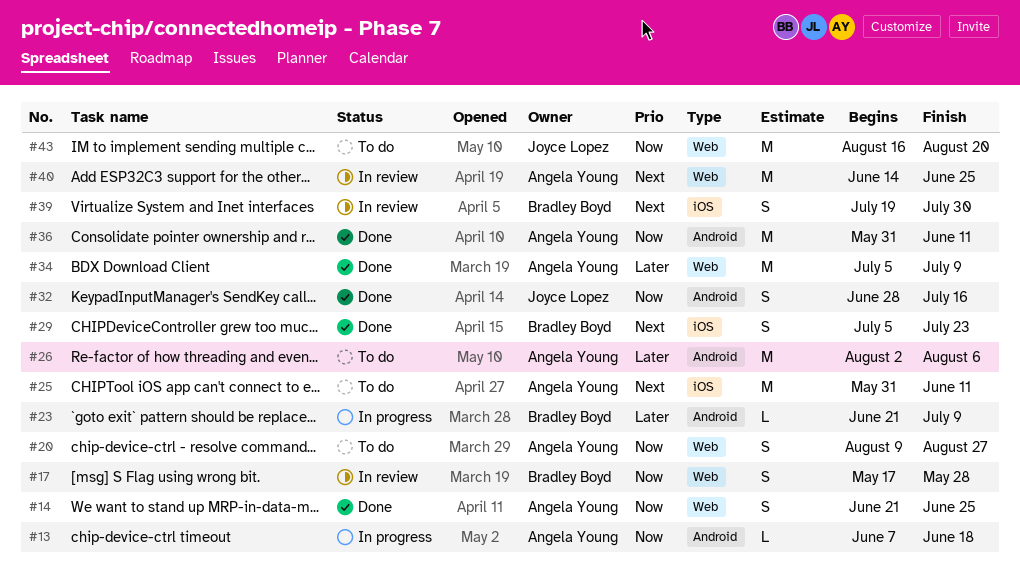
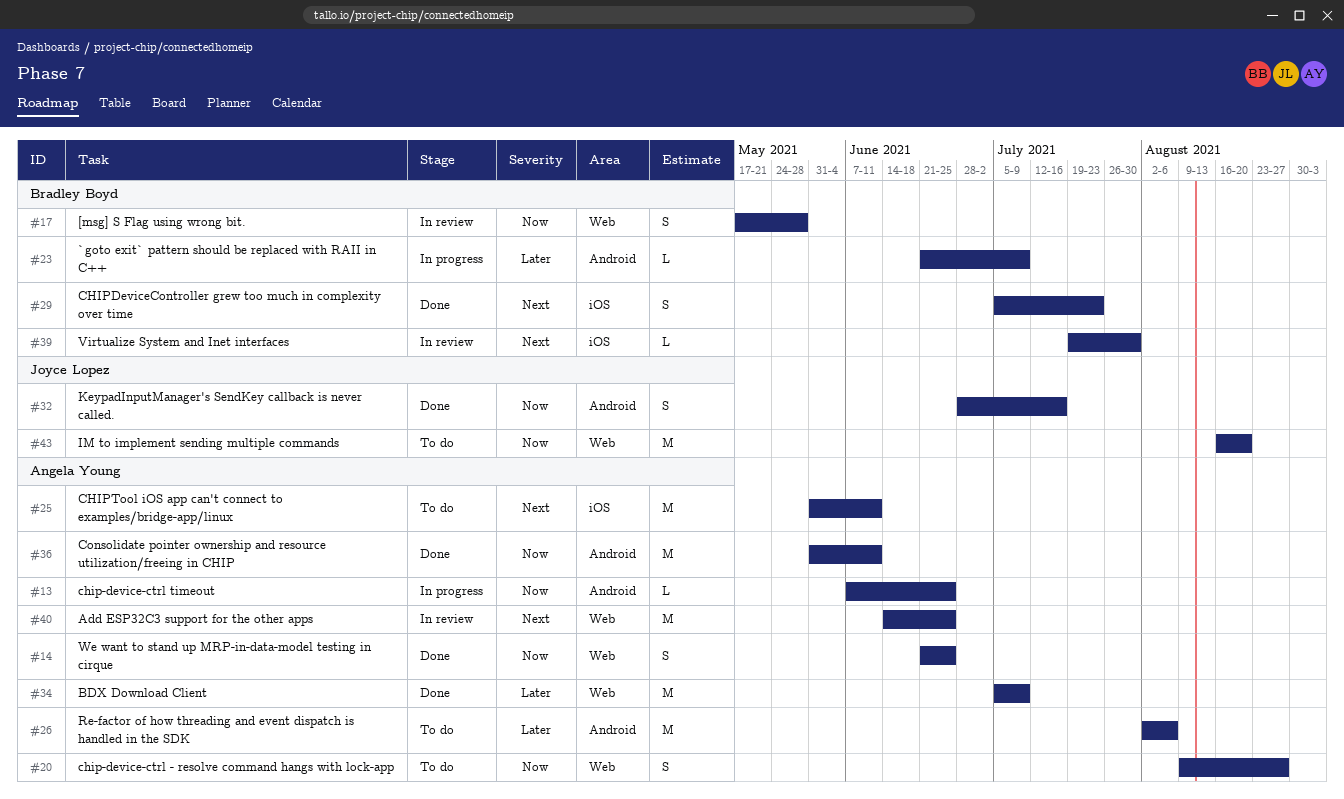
#13, due: Jun 18 -> Jun 25
#39, estimate: S -> L

